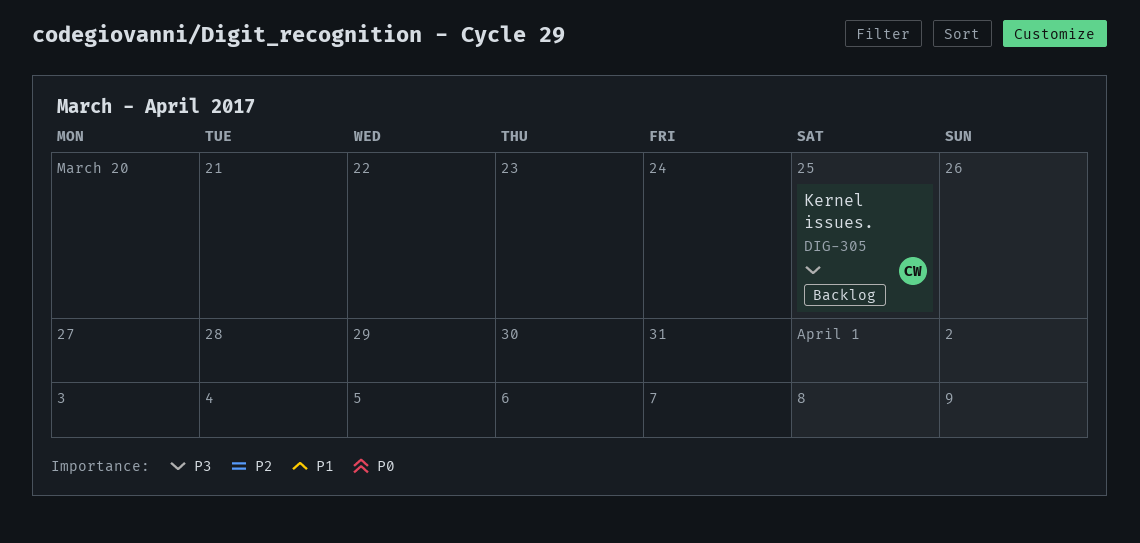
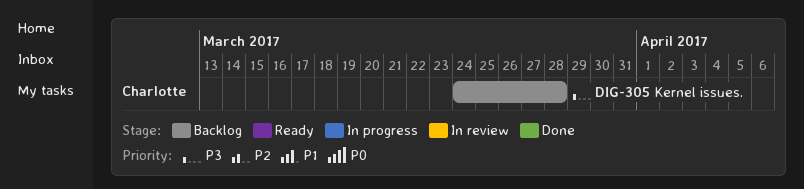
DIG-305, due: Mar 25 -> Mar 28

